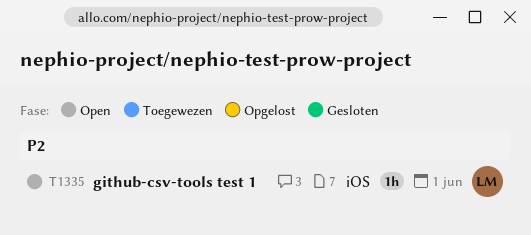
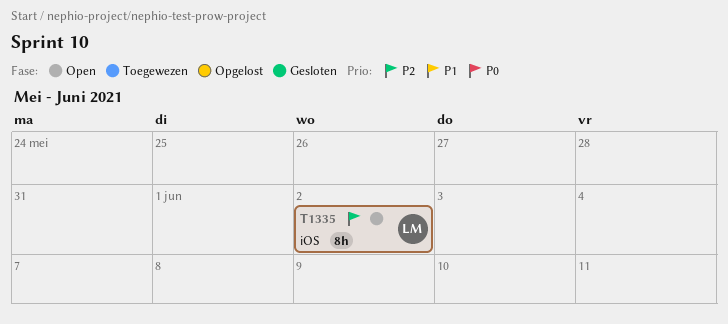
T1335, estimate: 1h -> 8h
T1335, due: Jun 1 -> Jun 2

